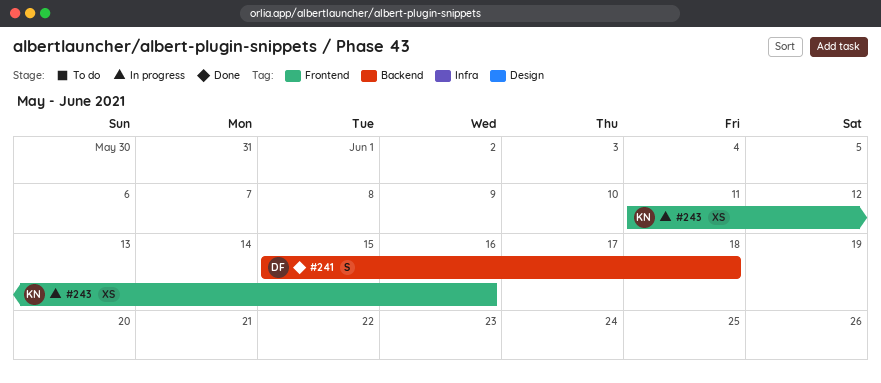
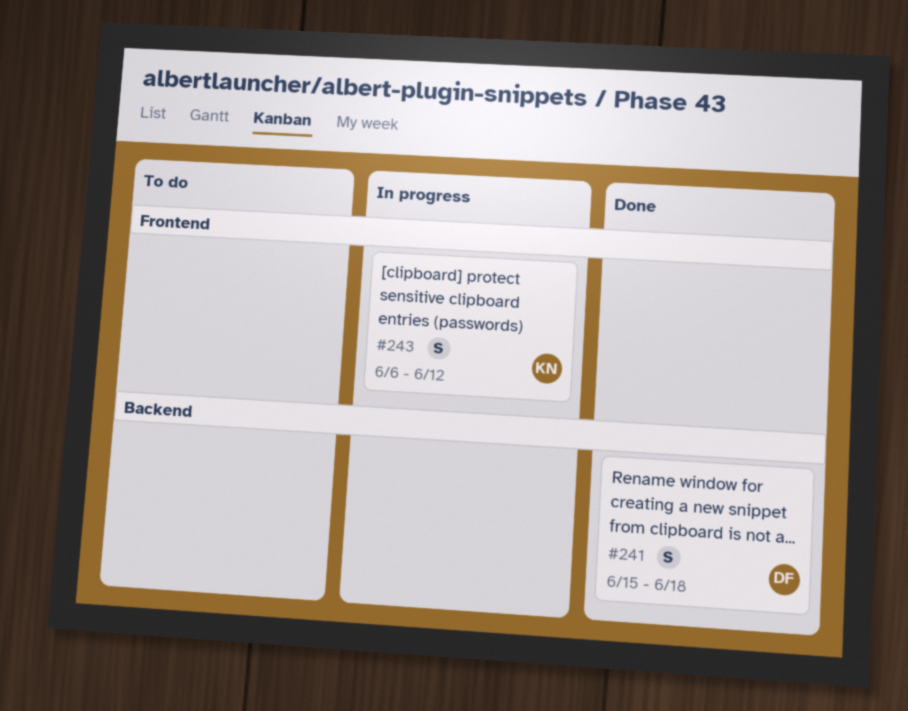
#243, estimate: XS -> S
#243, start: Jun 11 -> Jun 6
#243, due: Jun 16 -> Jun 12

